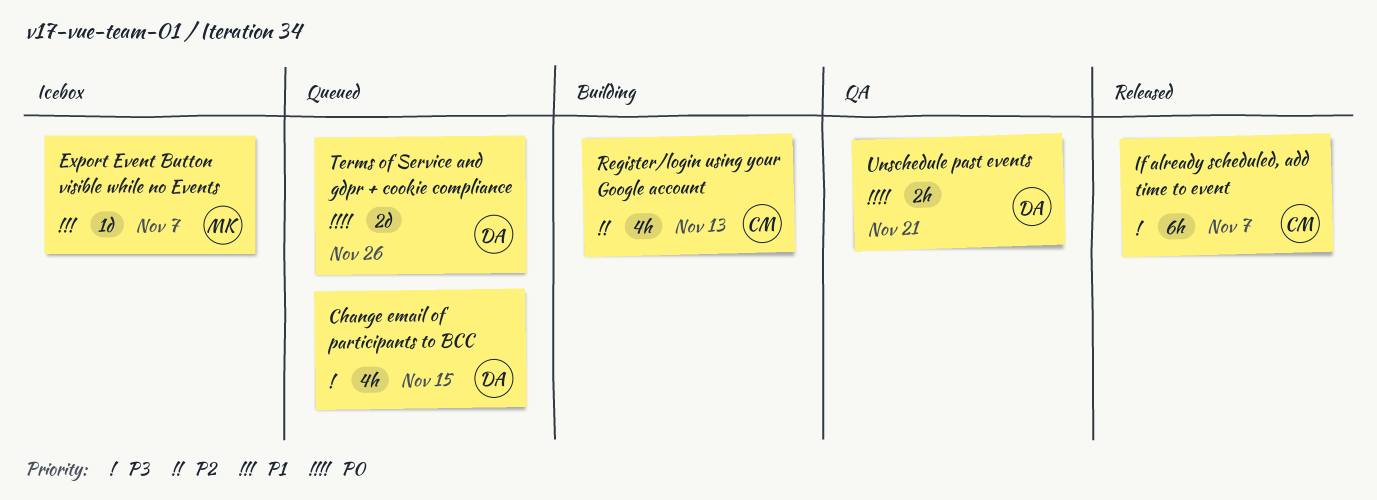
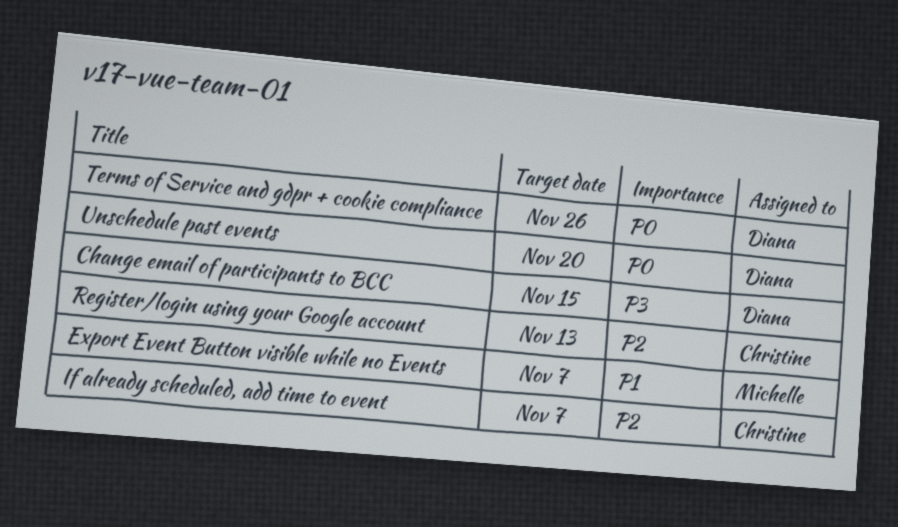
If already scheduled, add time to event, priority: P3 -> P2
Unschedule past events, due: Nov 21 -> Nov 20

